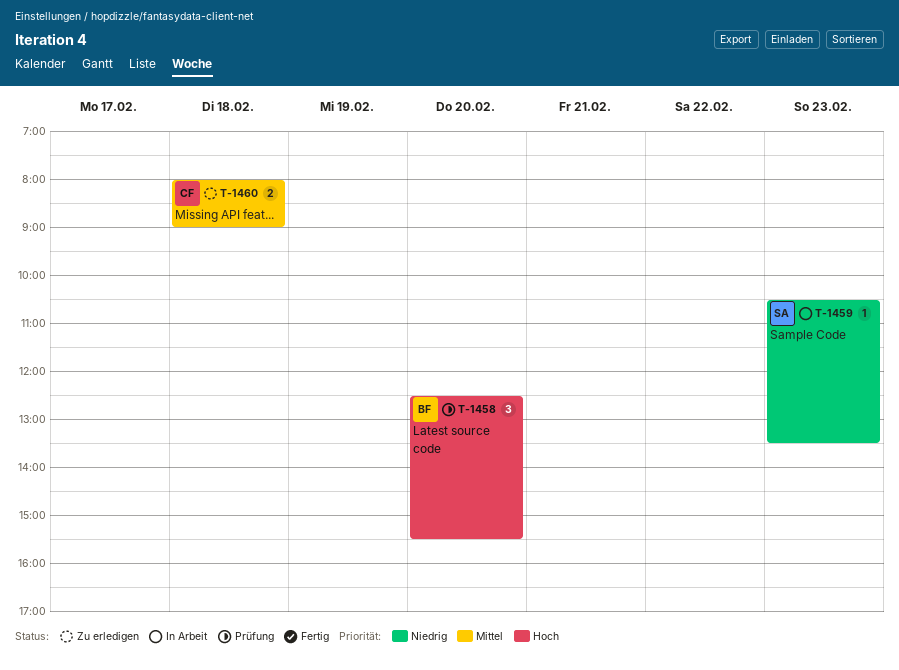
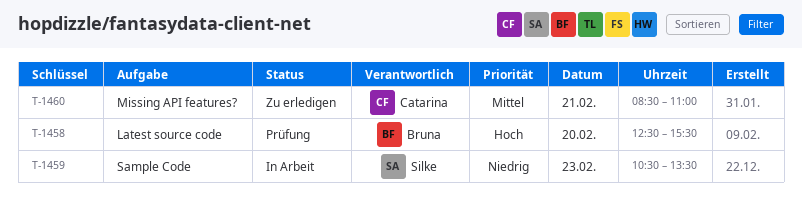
T-1460, day: Feb 18 -> Feb 21
T-1460, begins: 08:00 -> 08:30
T-1460, ends: 09:00 -> 11:00

